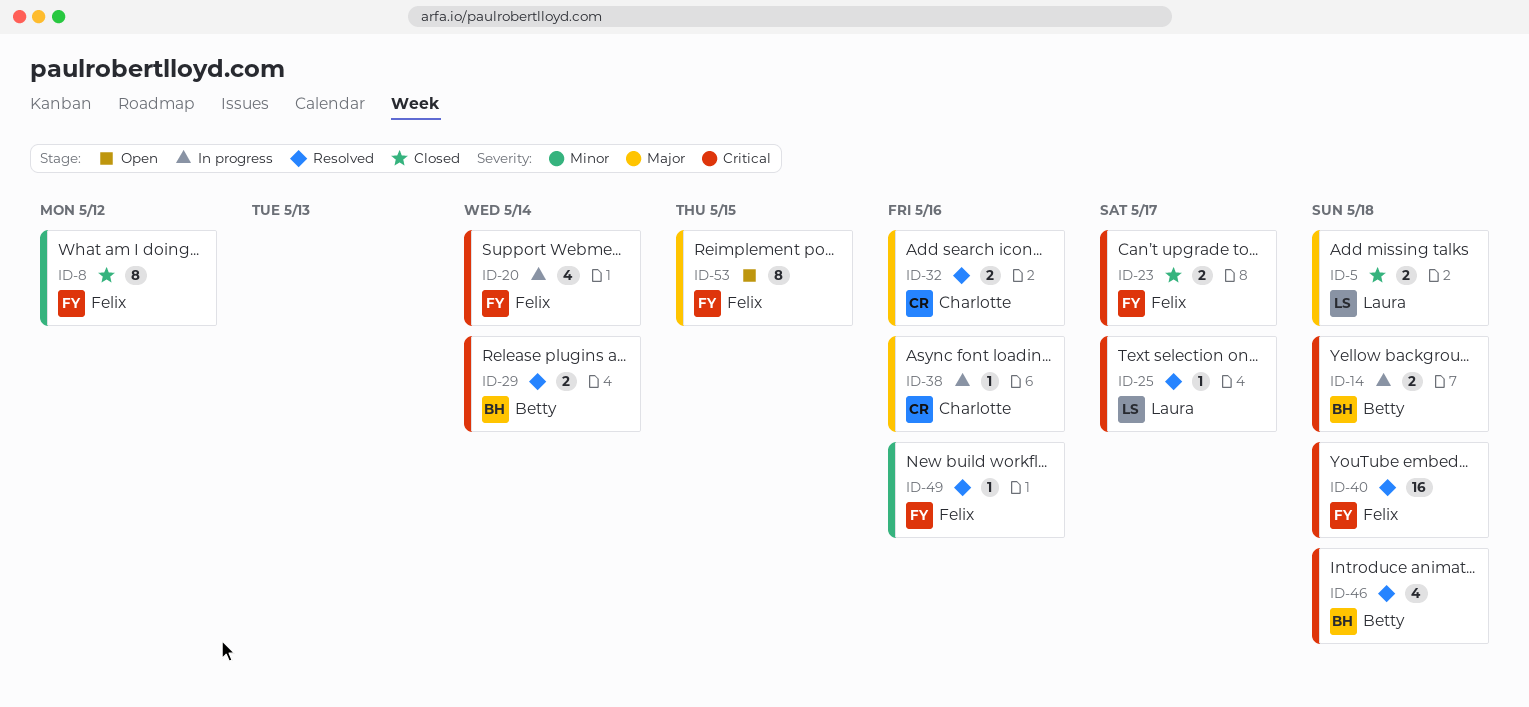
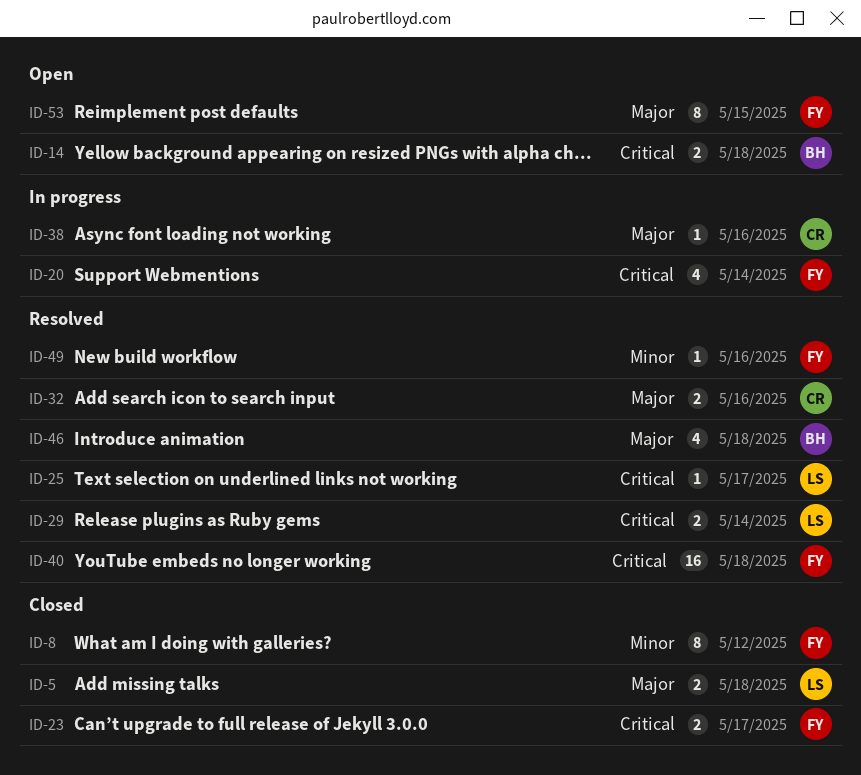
ID-14, status: In progress -> Open
ID-29, owner: Betty -> Laura
ID-46, priority: Critical -> Major

